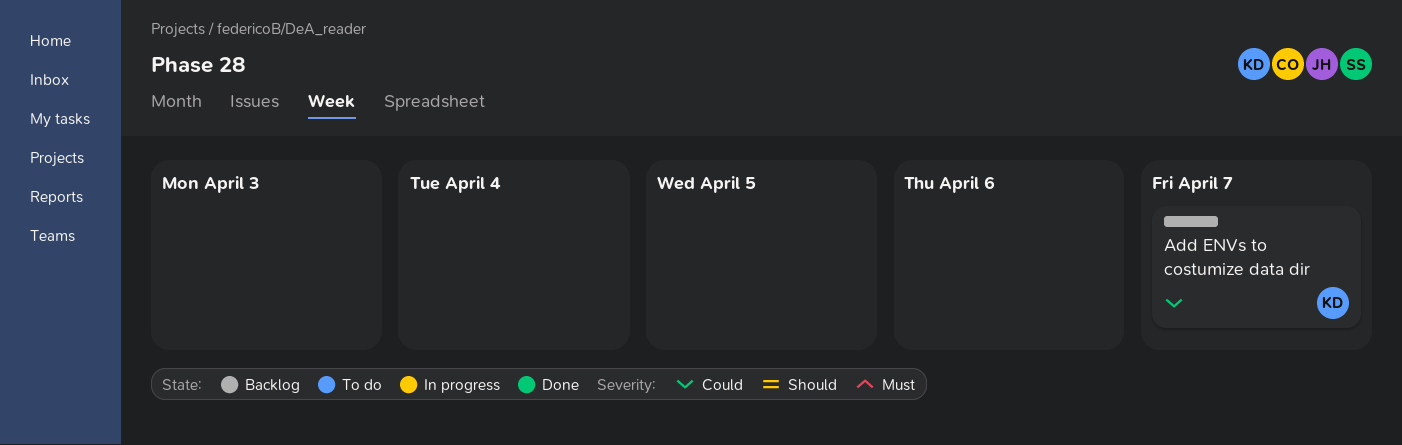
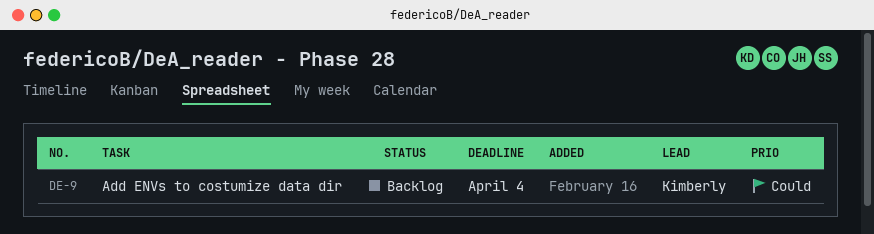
Add ENVs to costumize data dir, due: Apr 7 -> Apr 4

